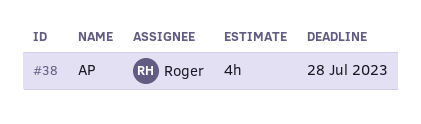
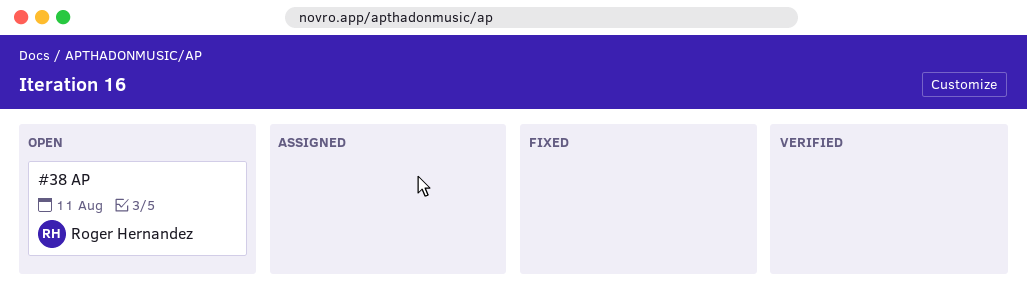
#38, due: Jul 28 -> Aug 11

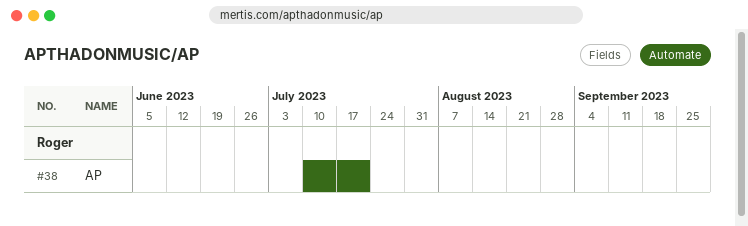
#38, due: Aug 11 -> Jul 21

